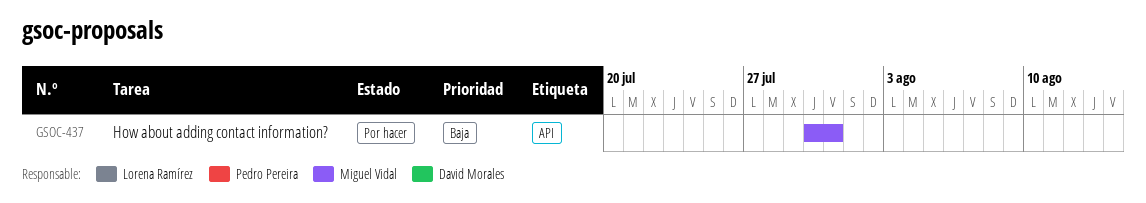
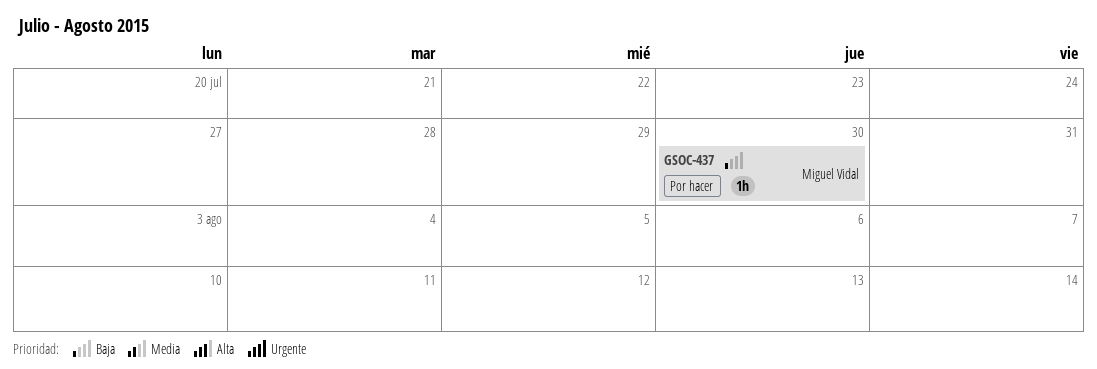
GSOC-437, due: Jul 31 -> Jul 30

